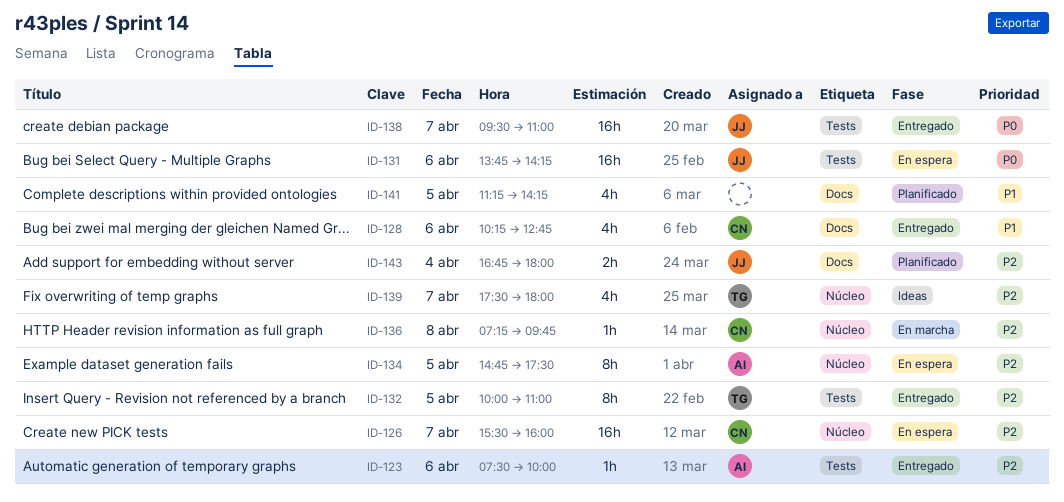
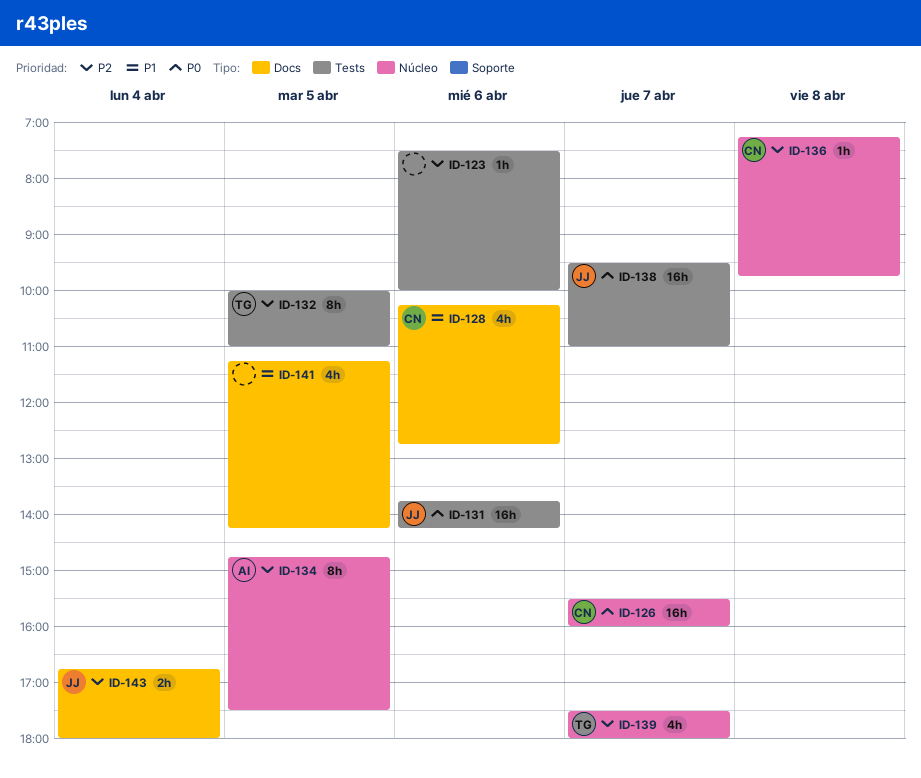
ID-123, owner: AI -> none
ID-126, priority: P2 -> P0

